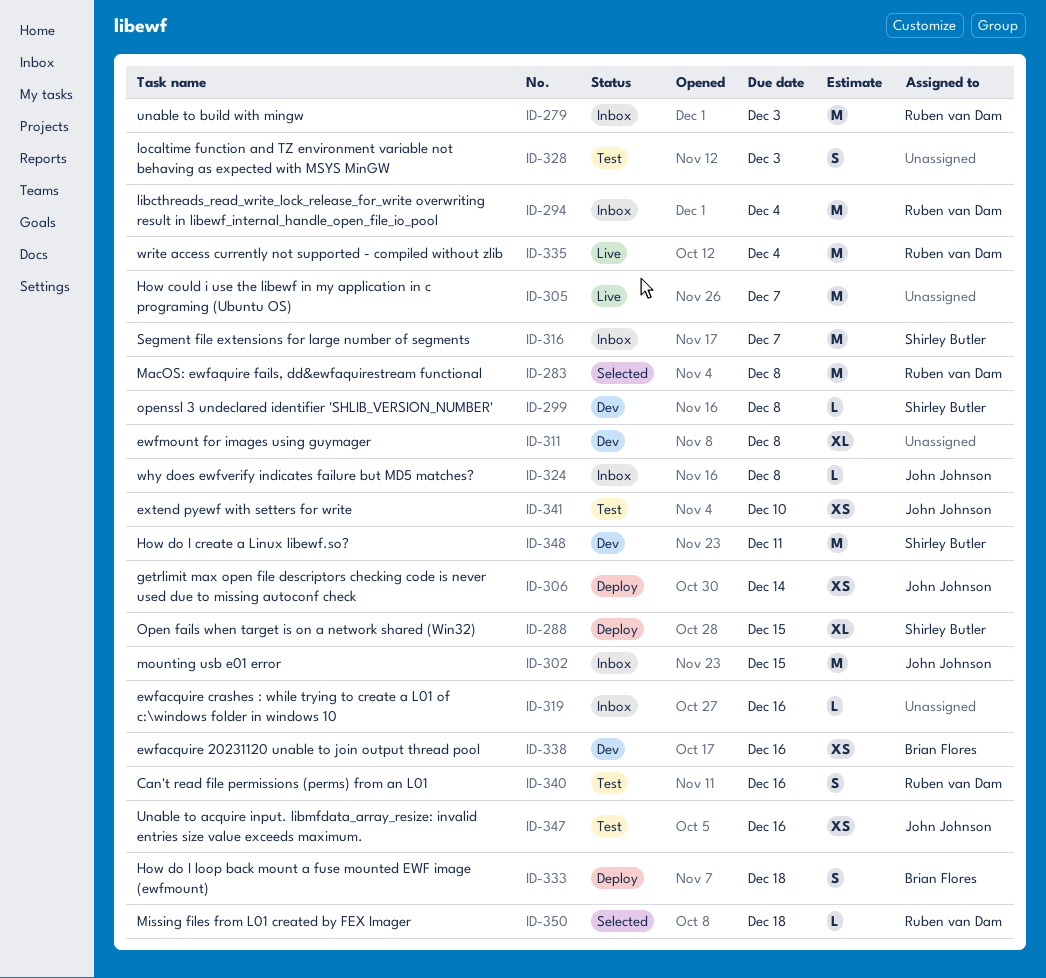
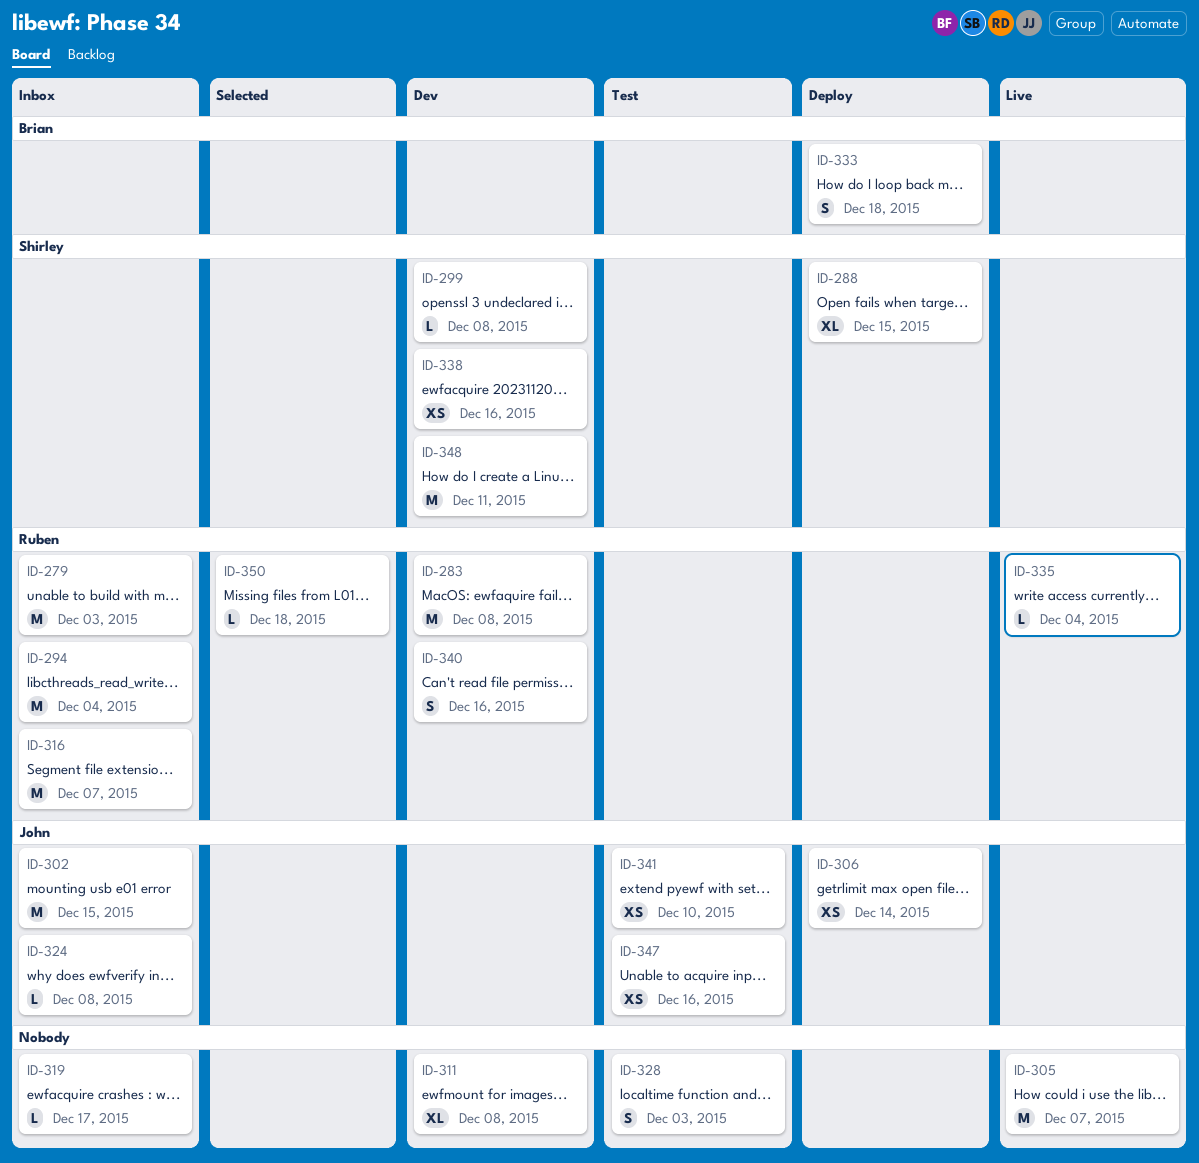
ID-283, status: Selected -> Dev
ID-316, owner: Shirley Butler -> Ruben van Dam
ID-319, due: Dec 16 -> Dec 17
ID-335, estimate: M -> L
ID-338, owner: Brian Flores -> Shirley Butler
ID-340, status: Test -> Dev

